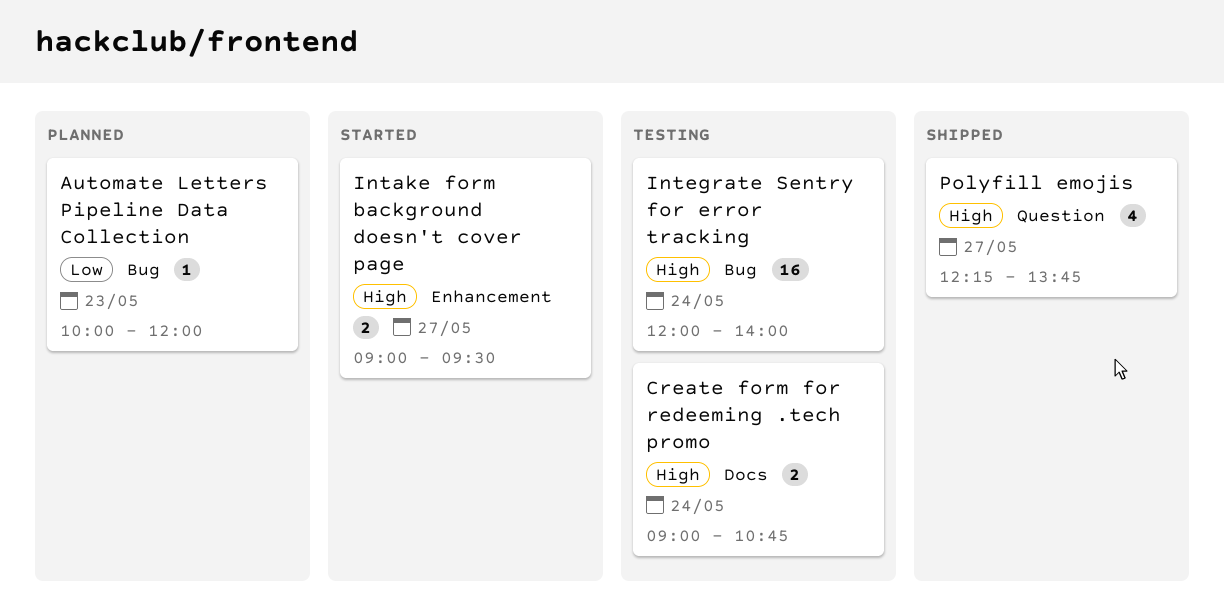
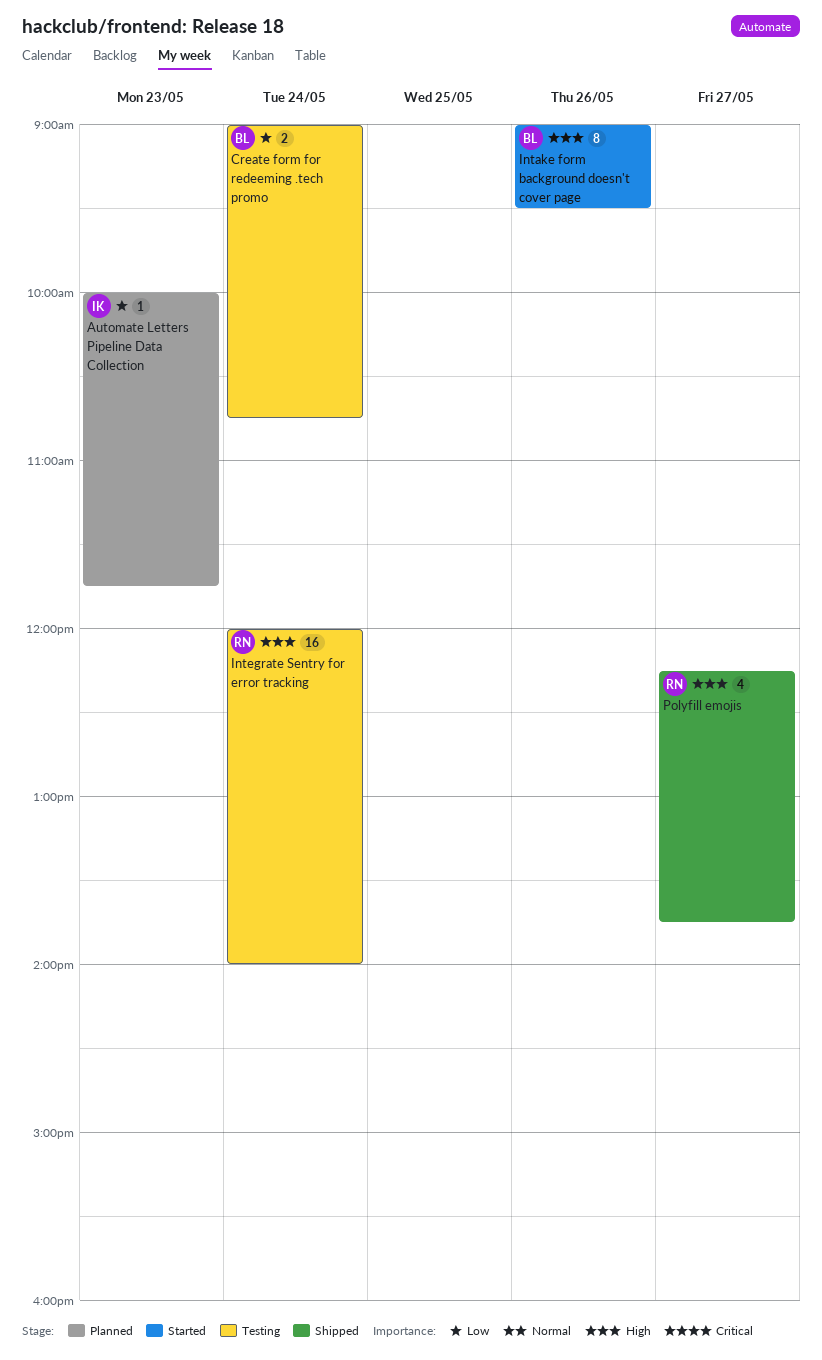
Automate Letters Pipeline Data Collection, ends: 12:00 -> 11:45
Create form for redeeming .tech promo, priority: High -> Low
Intake form background doesn't cover page, estimate: 2 -> 8
Intake form background doesn't cover page, day: May 27 -> May 26

